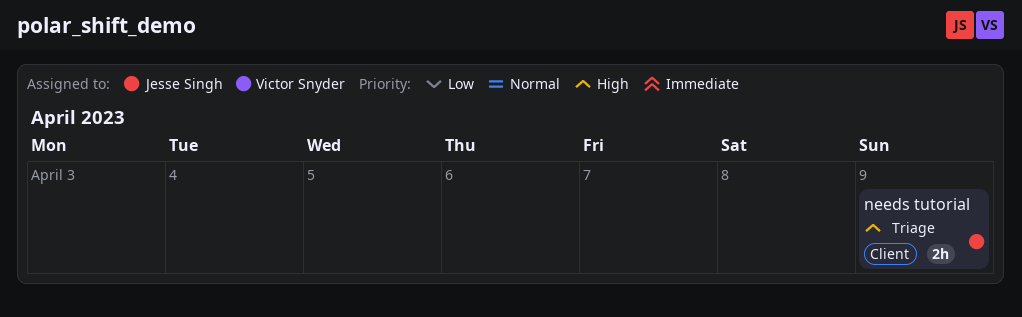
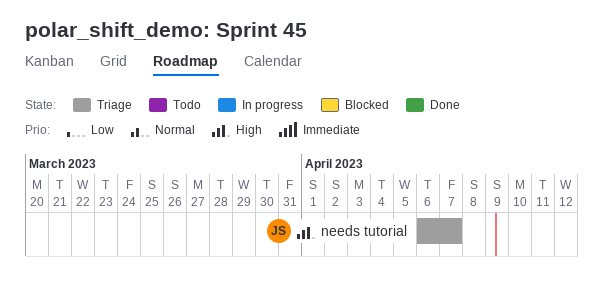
needs tutorial, due: Apr 9 -> Apr 7

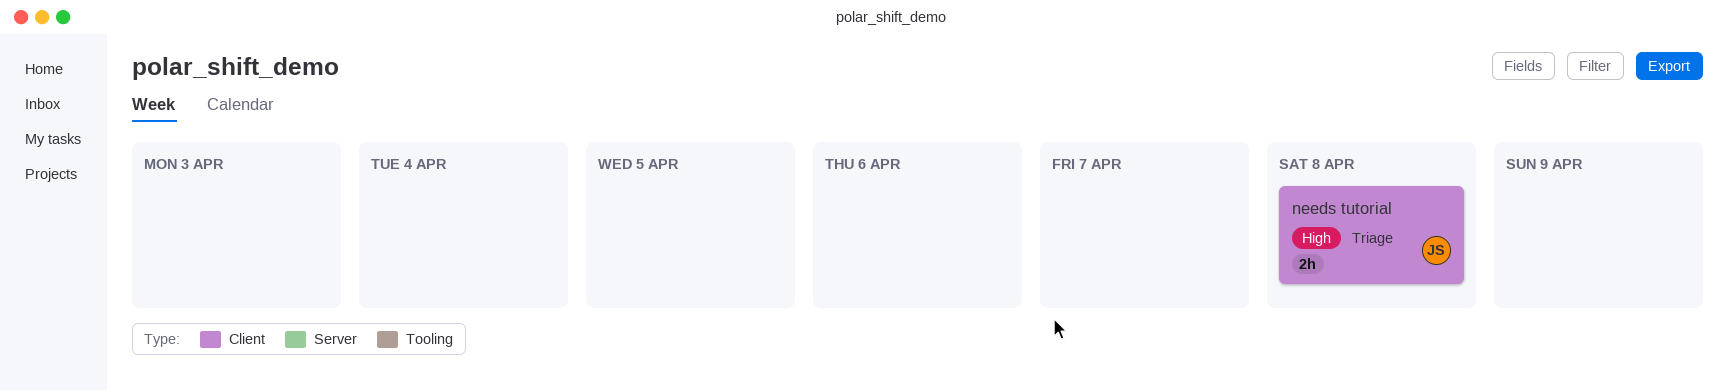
needs tutorial, due: Apr 7 -> Apr 8

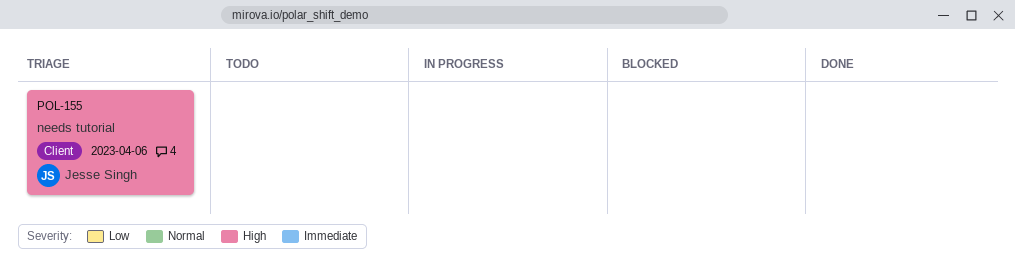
needs tutorial, due: Apr 8 -> Apr 6

